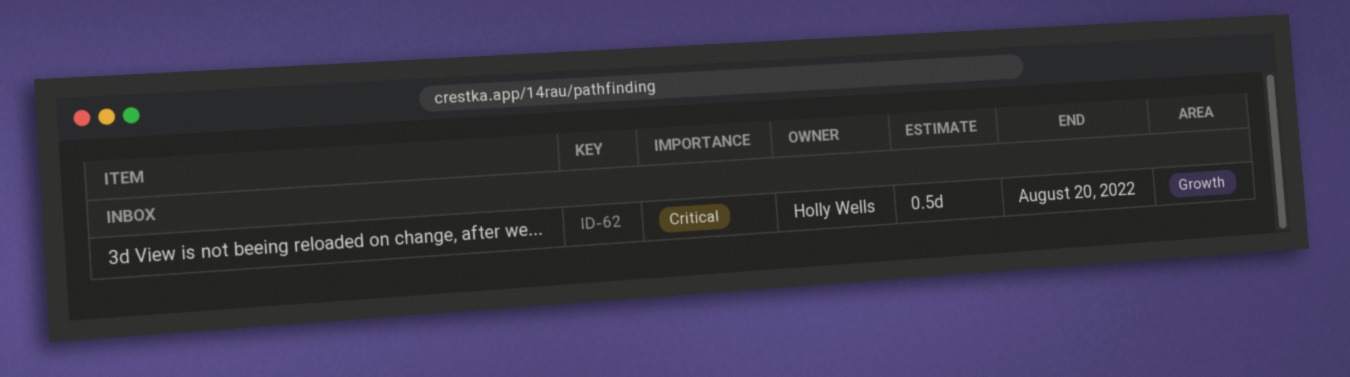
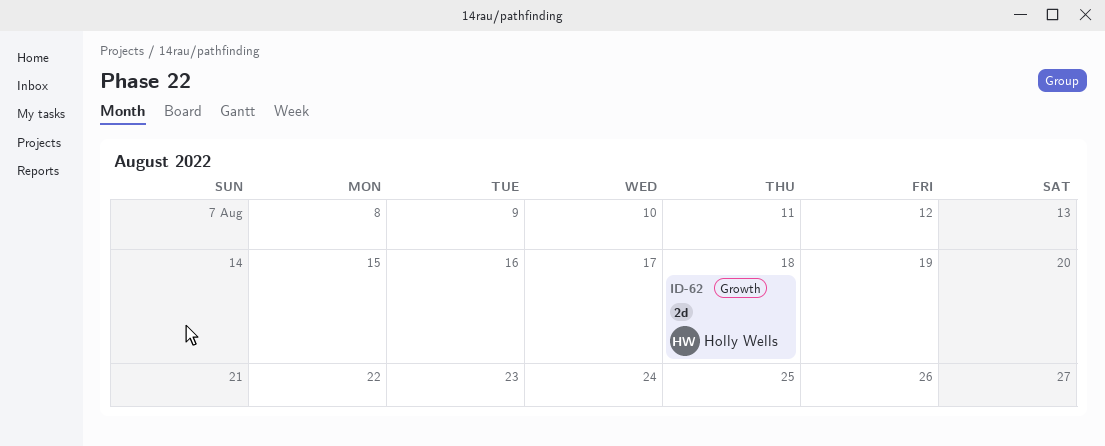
ID-62, estimate: 0.5d -> 2d
ID-62, due: Aug 20 -> Aug 18

